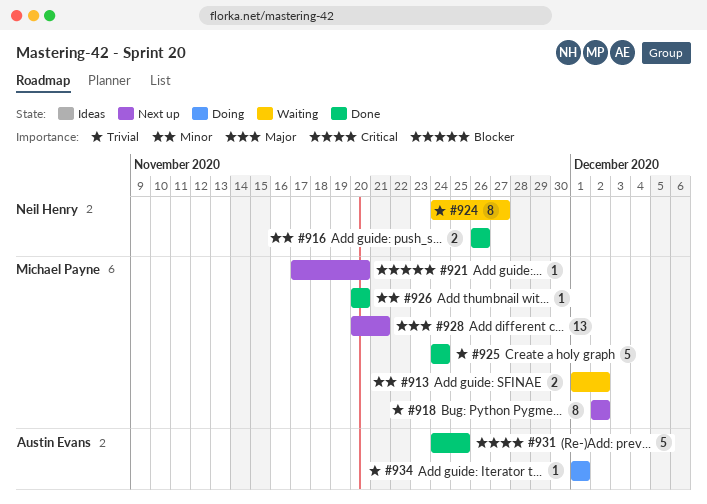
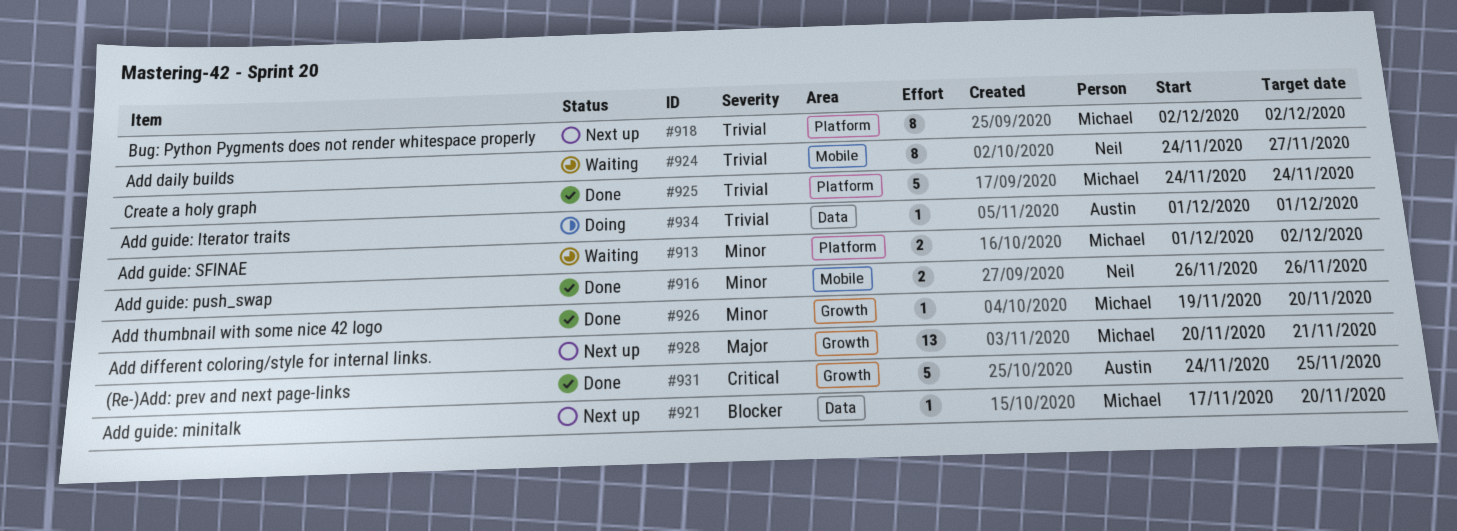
#926, start: Nov 20 -> Nov 19

